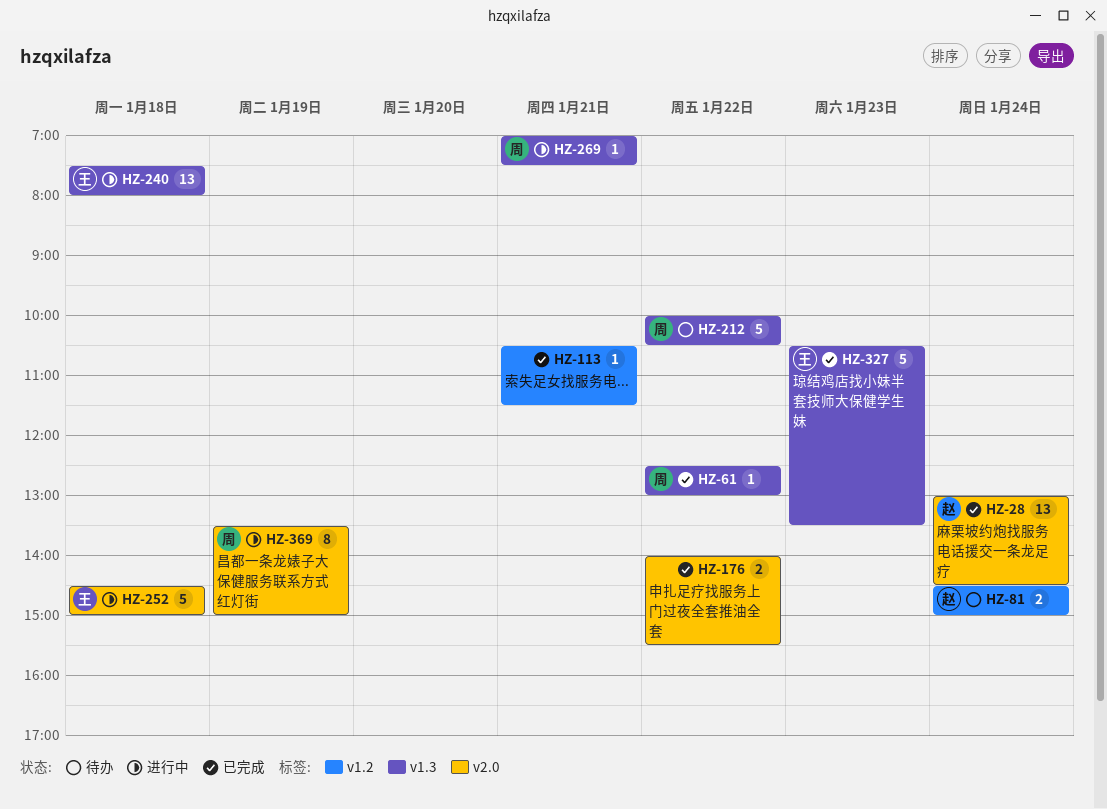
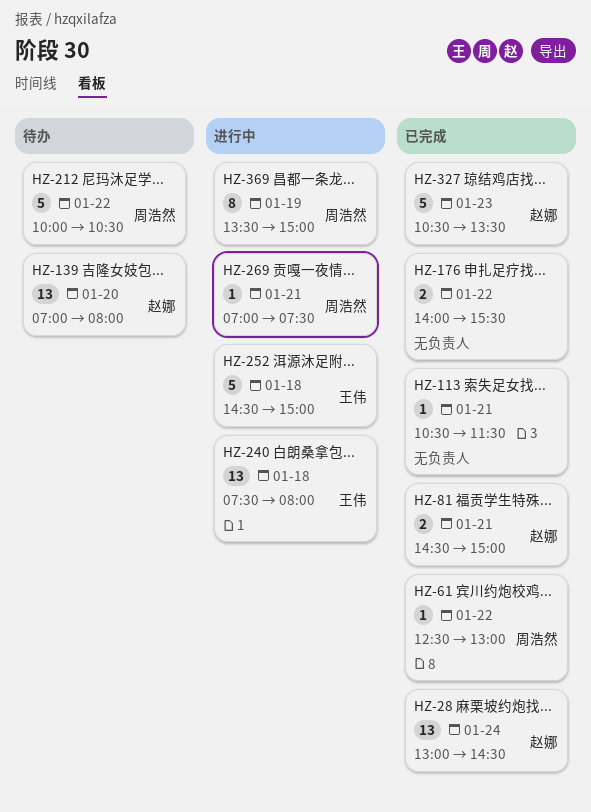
HZ-81, status: 待办 -> 已完成
HZ-81, day: Jan 24 -> Jan 21
HZ-139: none -> present
HZ-327, owner: 王伟 -> 赵娜

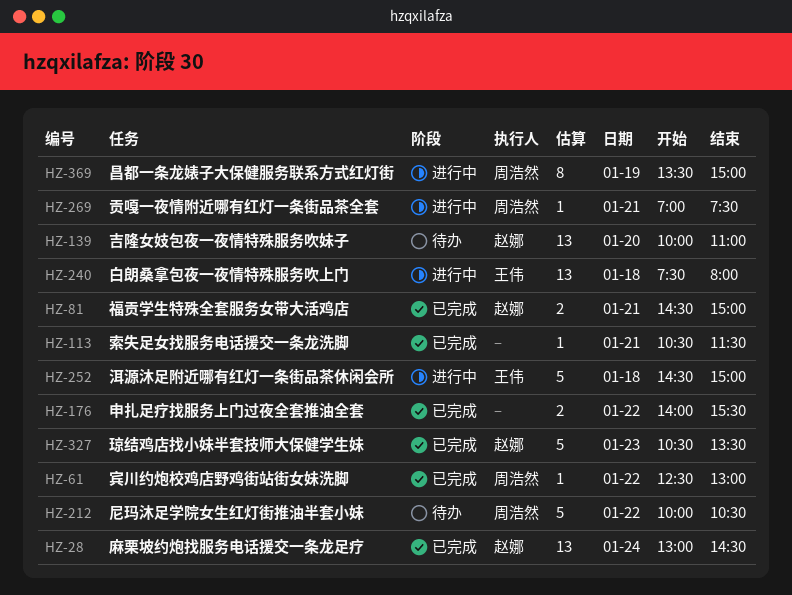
HZ-139, begins: 07:00 -> 10:00
HZ-139, ends: 08:00 -> 11:00

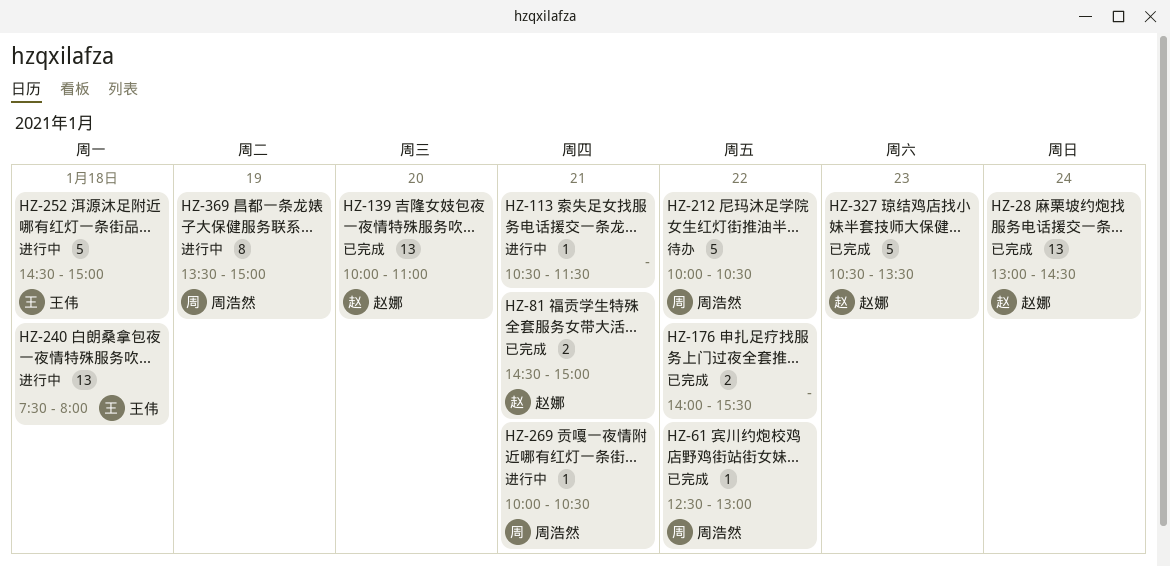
HZ-113, status: 已完成 -> 进行中
HZ-139, status: 待办 -> 已完成
HZ-269, begins: 07:00 -> 10:00
HZ-269, ends: 07:30 -> 10:30

